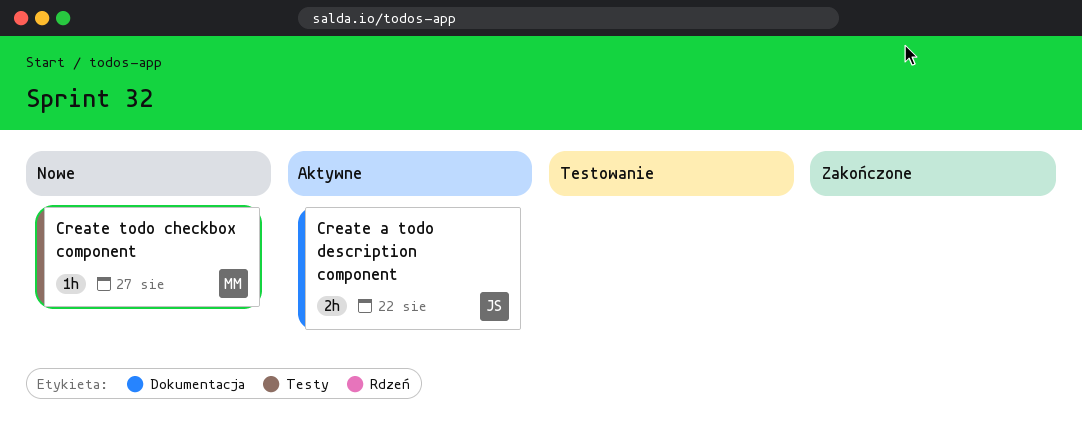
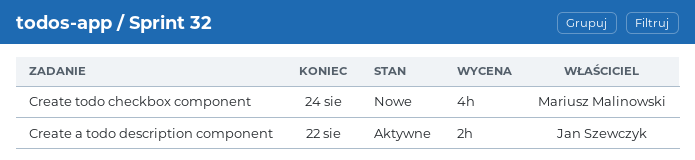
Create todo checkbox component, estimate: 1h -> 4h
Create todo checkbox component, due: Aug 27 -> Aug 24

